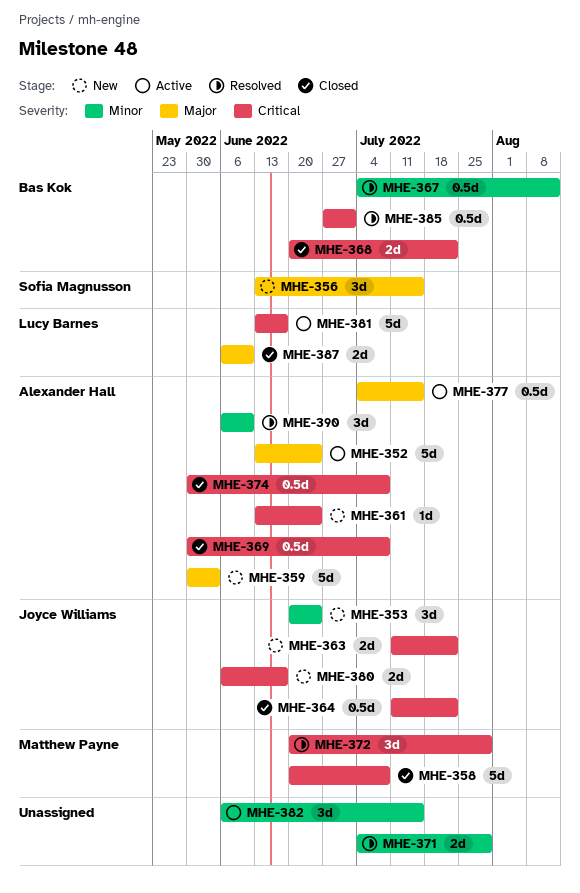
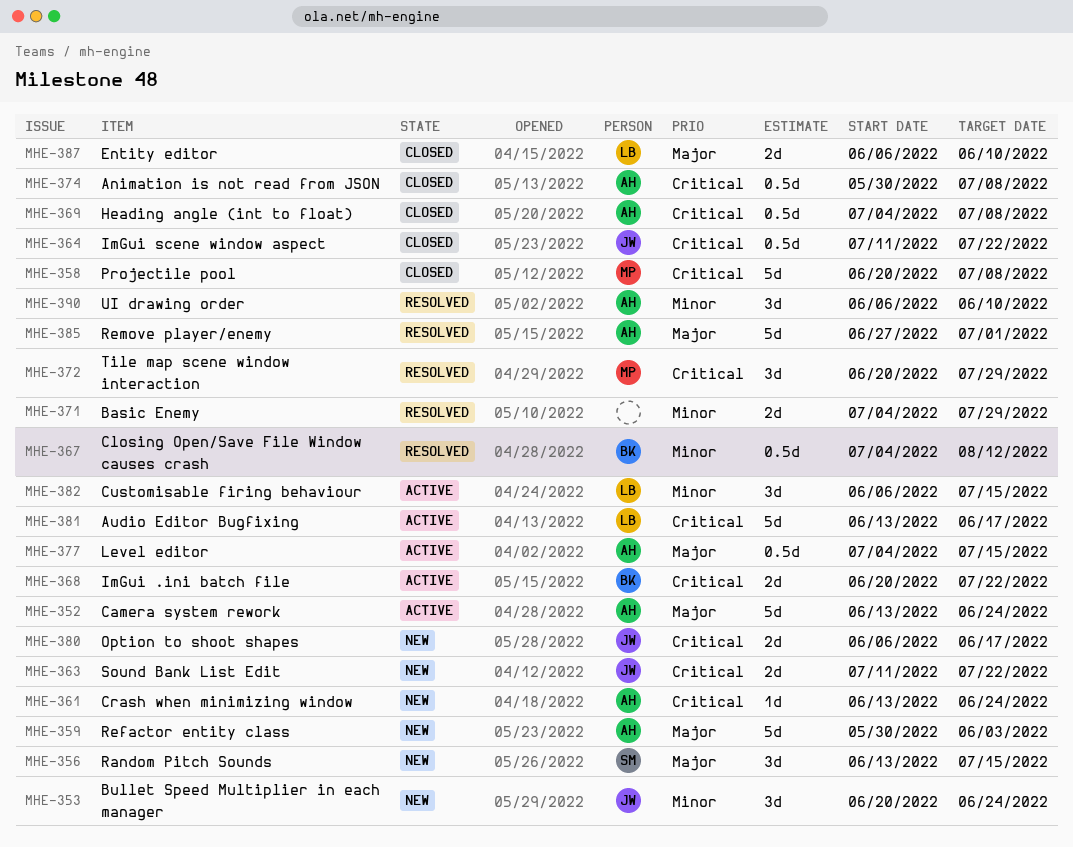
MHE-368, status: Closed -> Active
MHE-369, start: May 30 -> Jul 4
MHE-382, owner: none -> Lucy Barnes
MHE-385, owner: Bas Kok -> Alexander Hall
MHE-385, priority: Critical -> Major
MHE-385, estimate: 0.5d -> 5d

